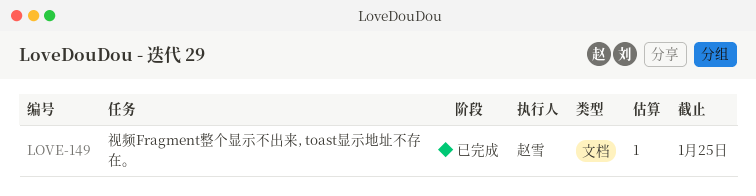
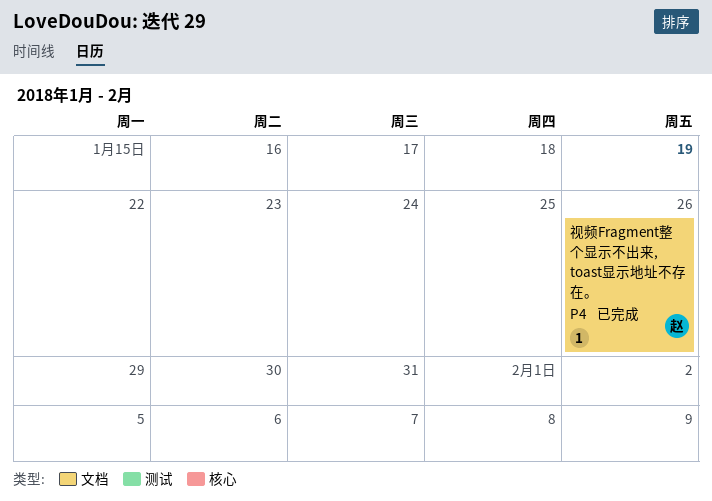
视频Fragment整个显示不出来, toast显示地址不存在。, due: Jan 25 -> Jan 26

